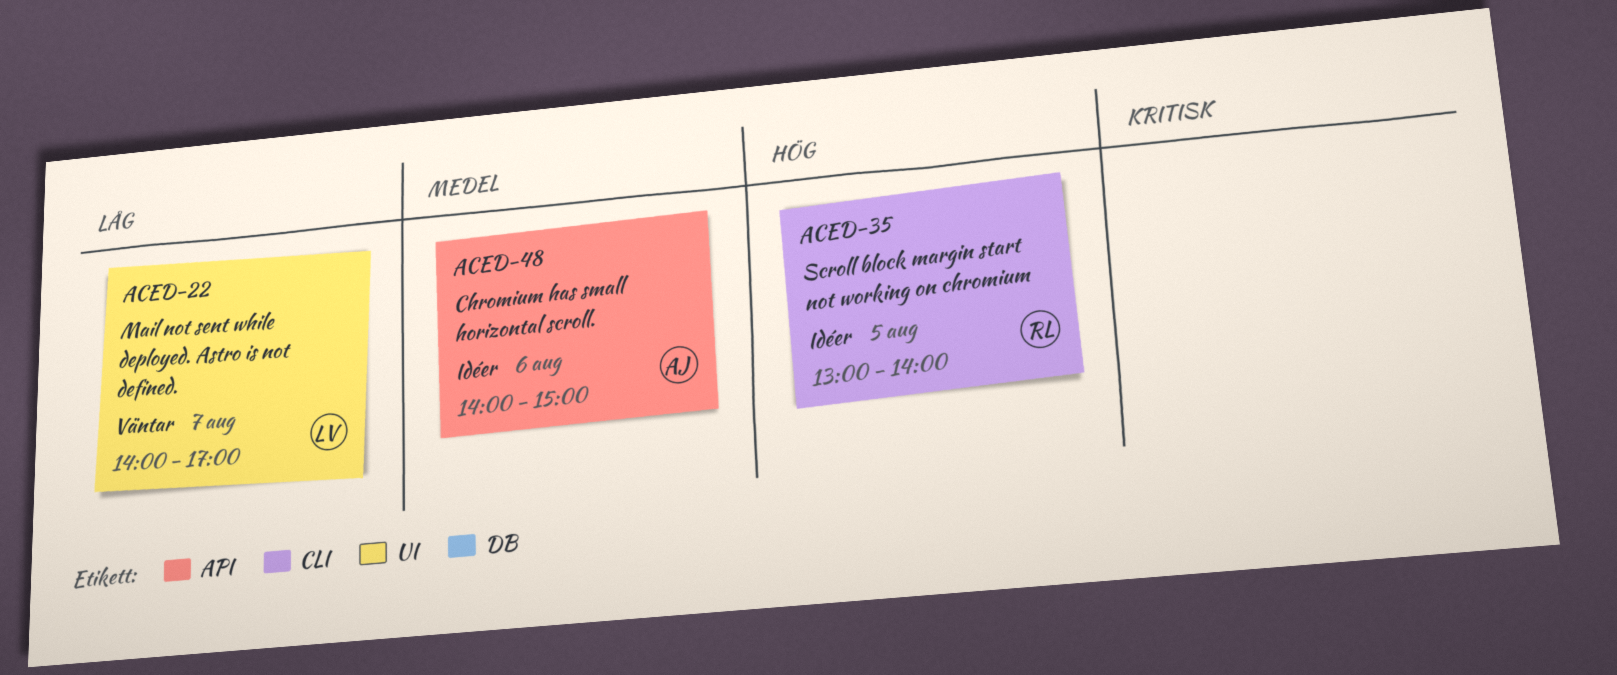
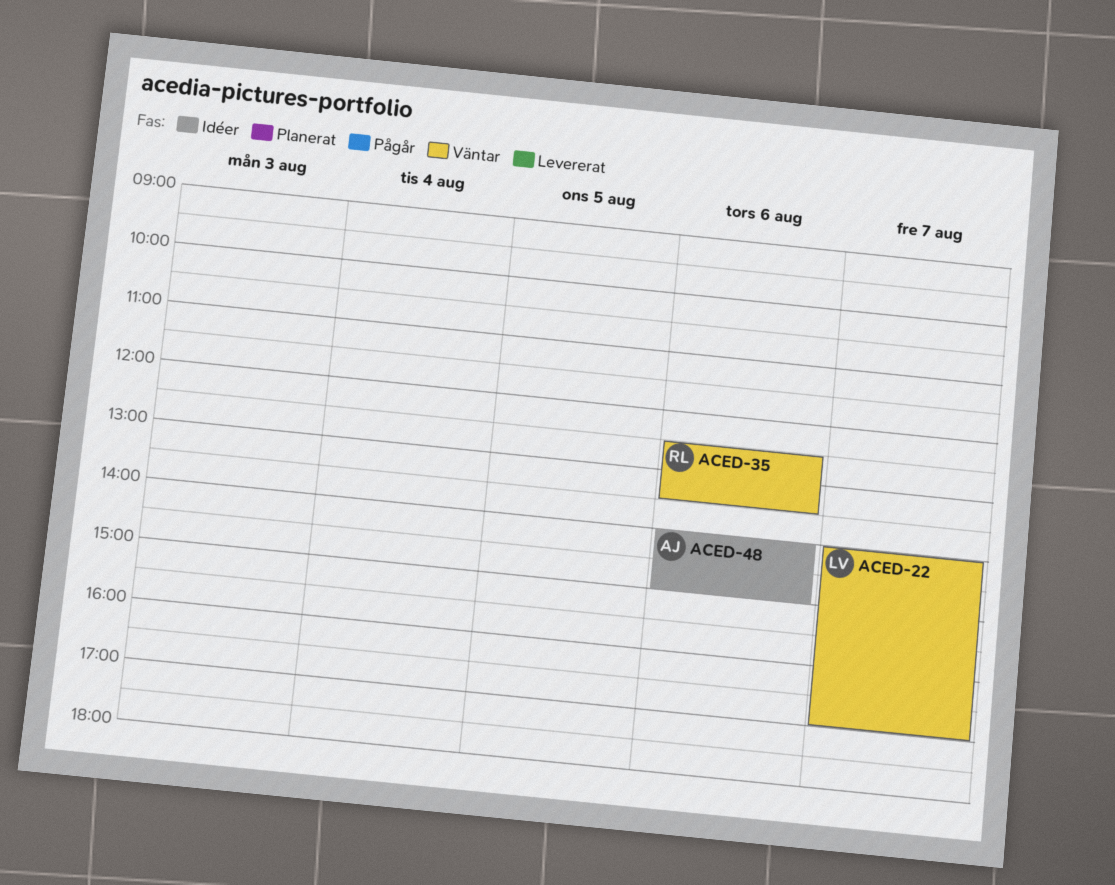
ACED-35, status: Idéer -> Väntar
ACED-35, day: Aug 5 -> Aug 6
ACED-35, begins: 13:00 -> 12:30
ACED-35, ends: 14:00 -> 13:30

